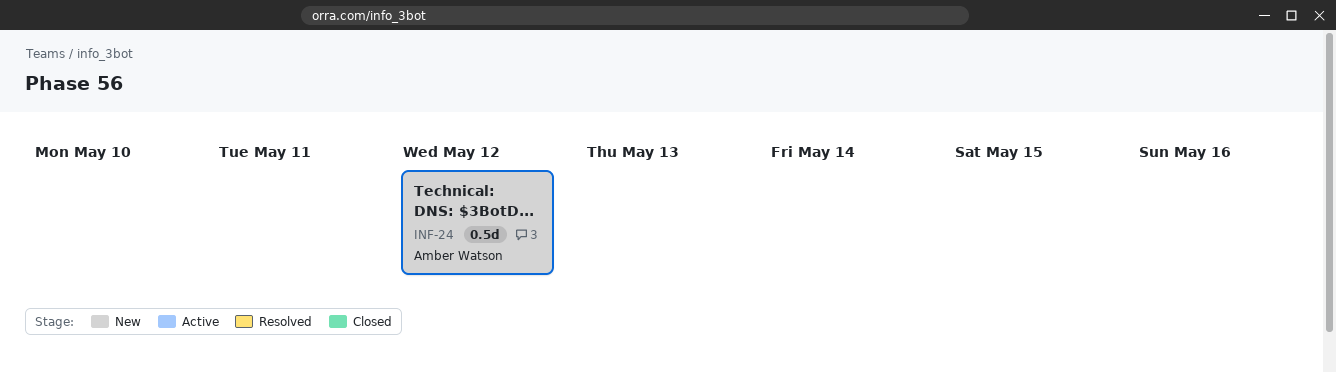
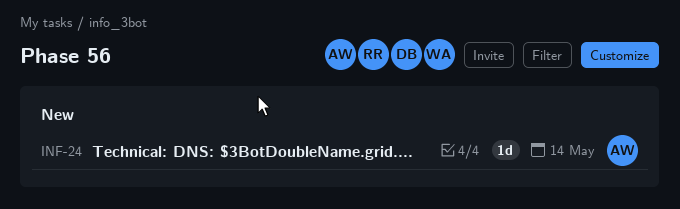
INF-24, estimate: 0.5d -> 1d
INF-24, due: May 12 -> May 14

